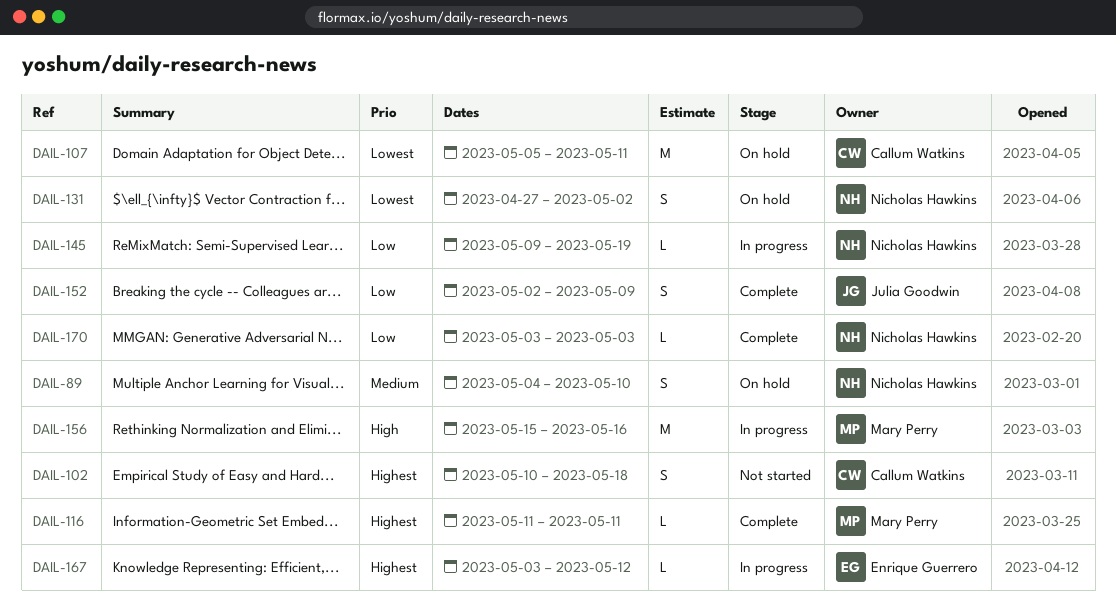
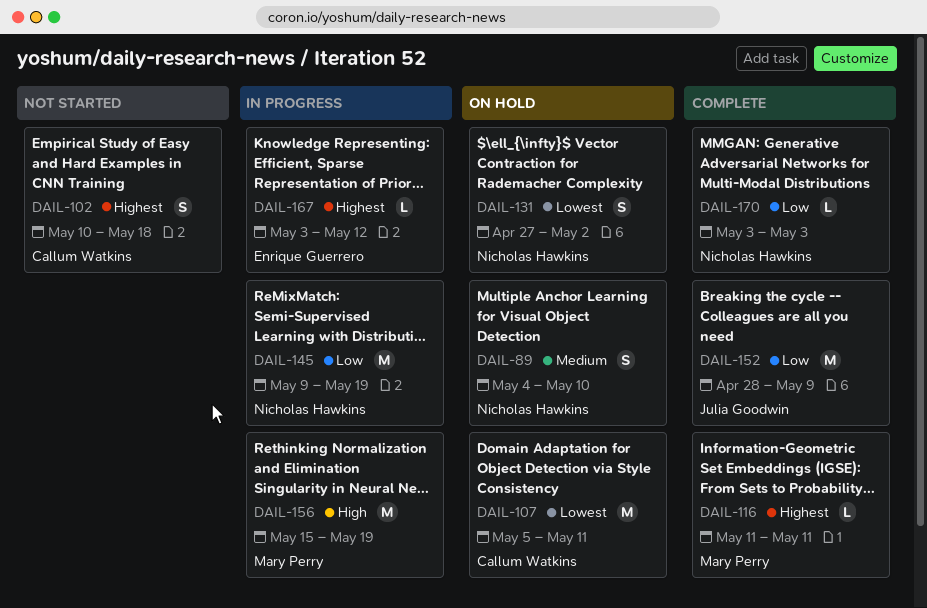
DAIL-145, estimate: L -> M
DAIL-152, estimate: S -> M
DAIL-152, start: May 2 -> Apr 28
DAIL-156, due: May 16 -> May 19

